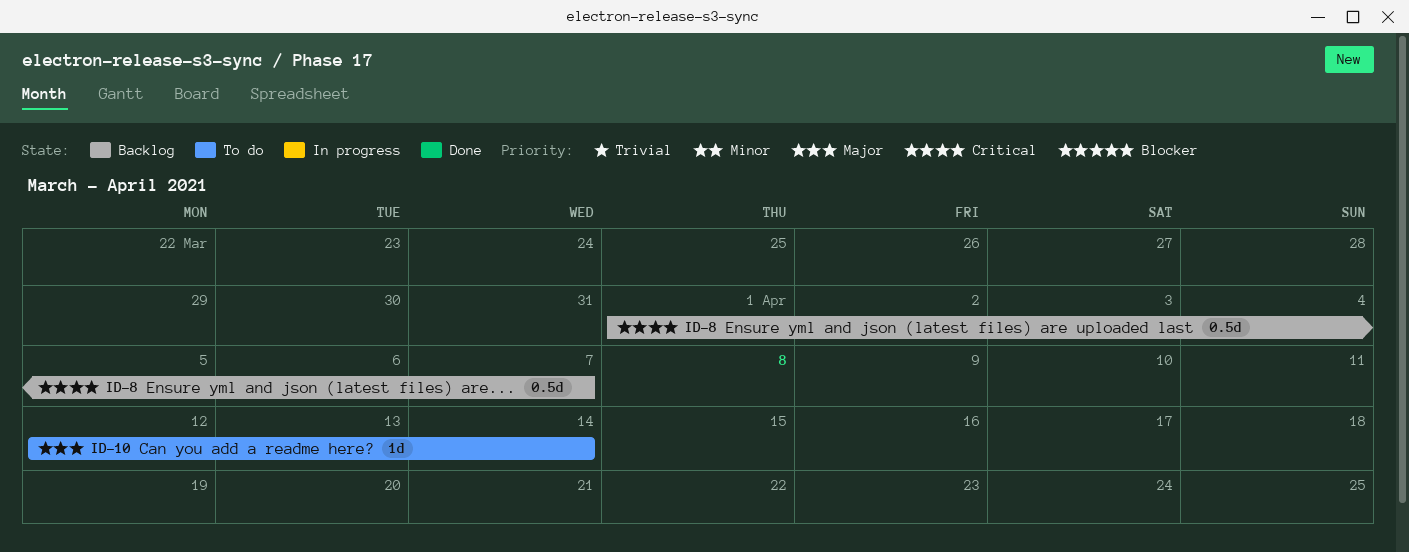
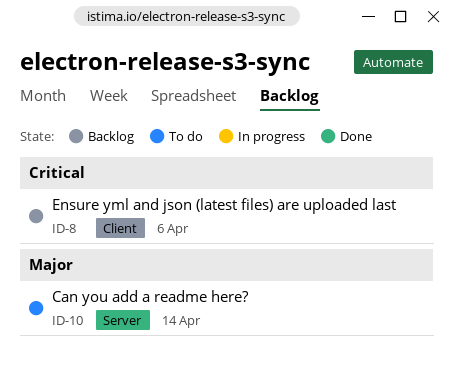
ID-8, due: Apr 7 -> Apr 6

